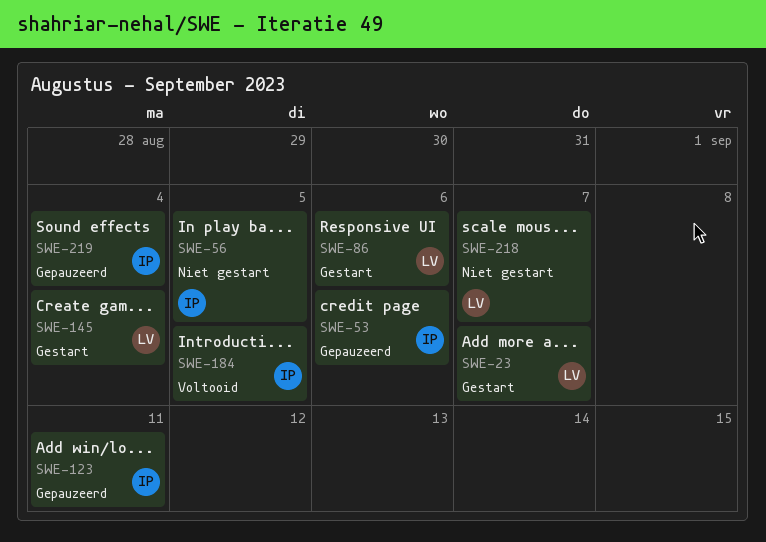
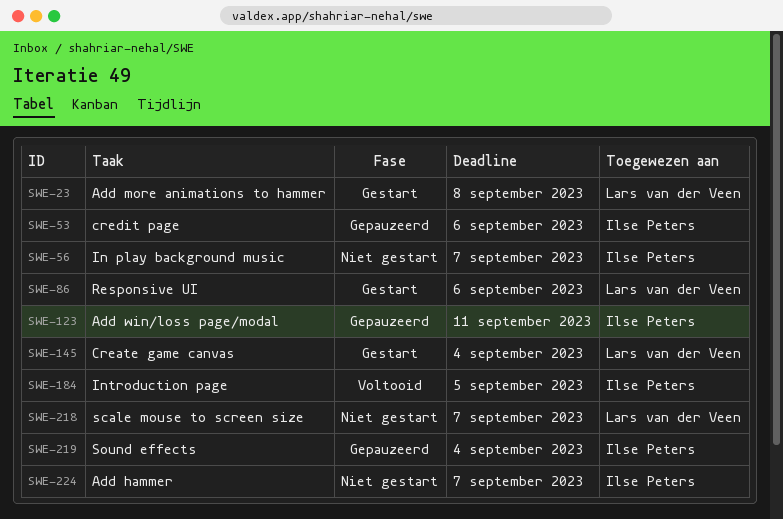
SWE-23, due: Sep 7 -> Sep 8
SWE-56, due: Sep 5 -> Sep 7
SWE-224: none -> present

